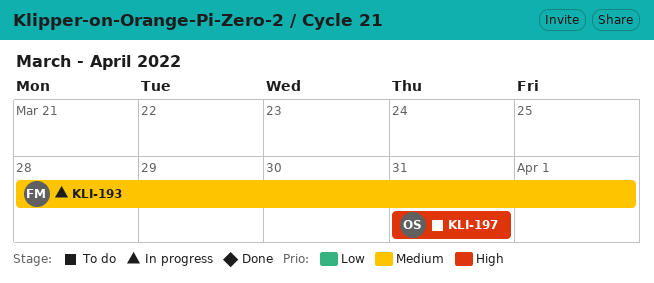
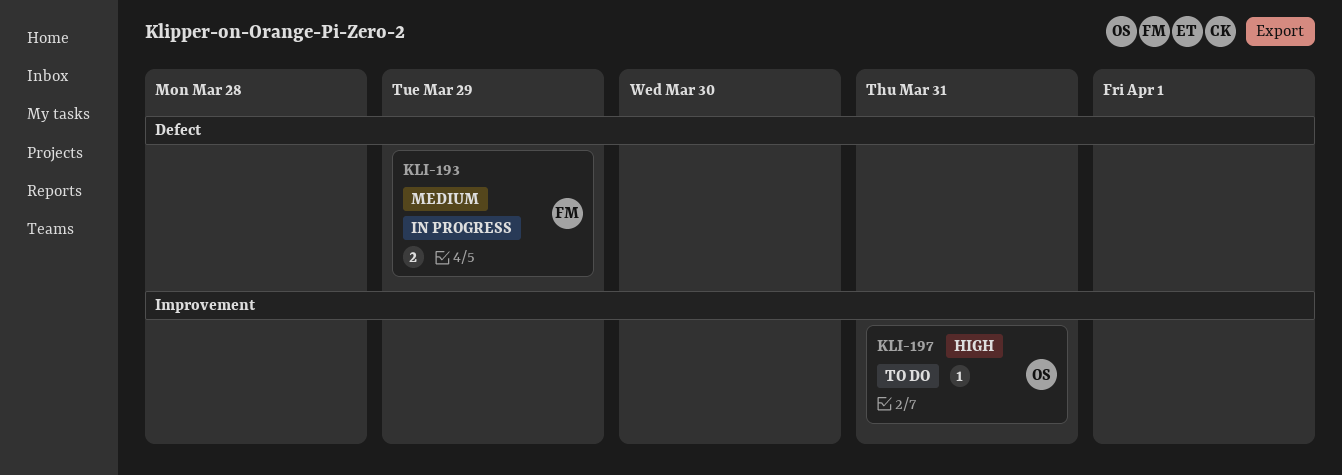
KLI-193, due: Apr 1 -> Mar 29

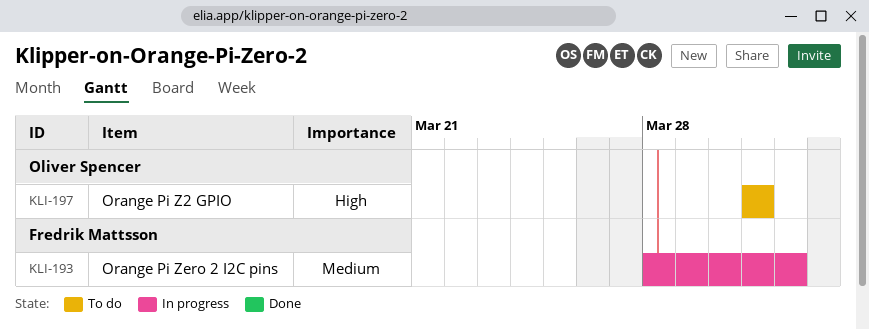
KLI-193, due: Mar 29 -> Apr 1

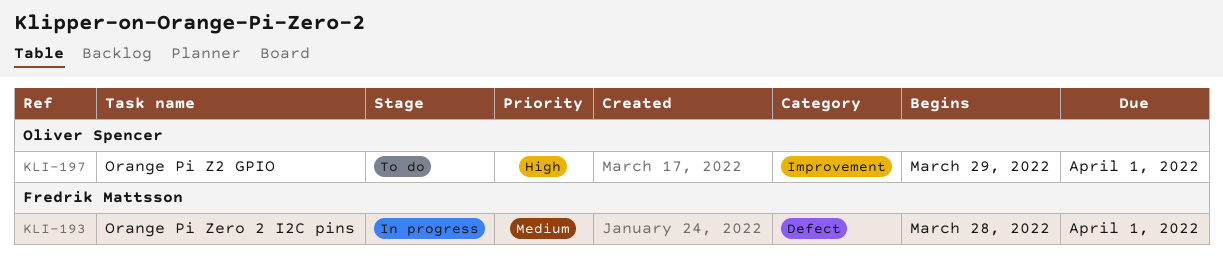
KLI-197, start: Mar 31 -> Mar 29
KLI-197, due: Mar 31 -> Apr 1

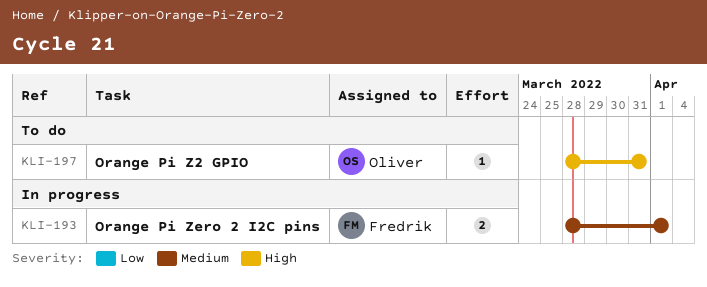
KLI-197, start: Mar 29 -> Mar 28
KLI-197, due: Apr 1 -> Mar 31

